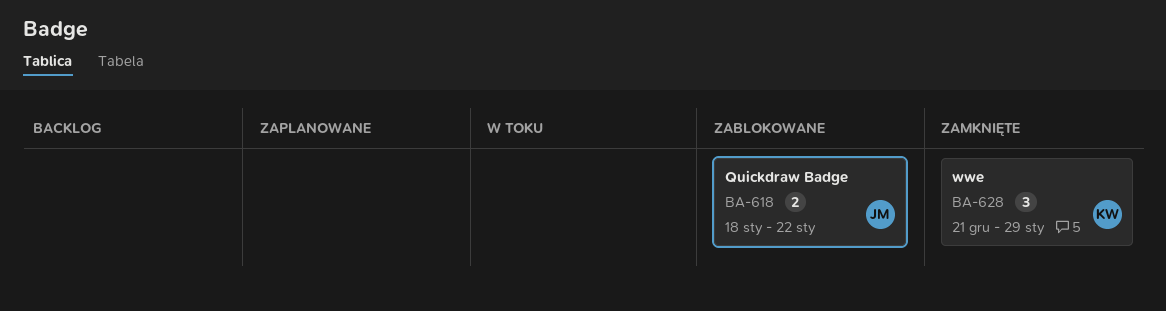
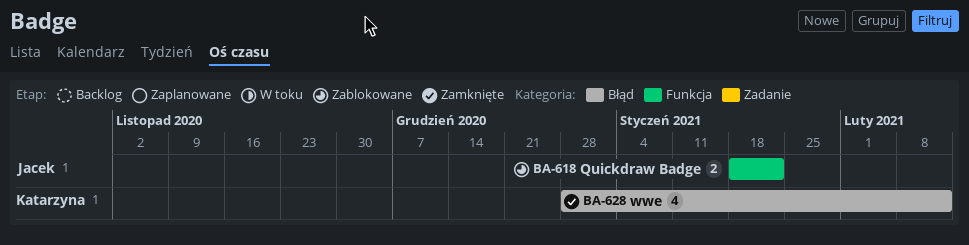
BA-628, estimate: 3 -> 4
BA-628, start: Dec 21 -> Dec 28
BA-628, due: Jan 29 -> Feb 12

